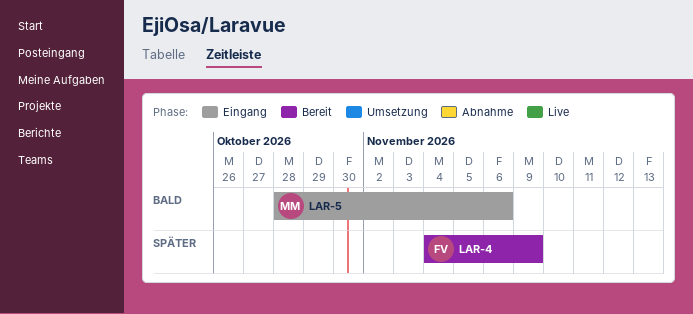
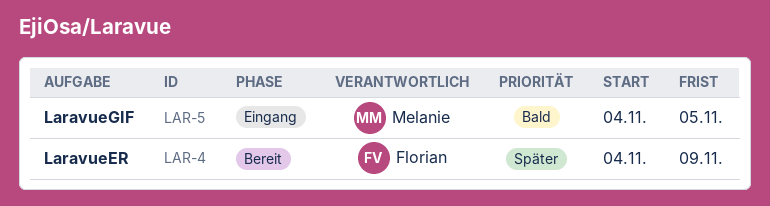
LAR-5, start: Oct 28 -> Nov 4
LAR-5, due: Nov 6 -> Nov 5

